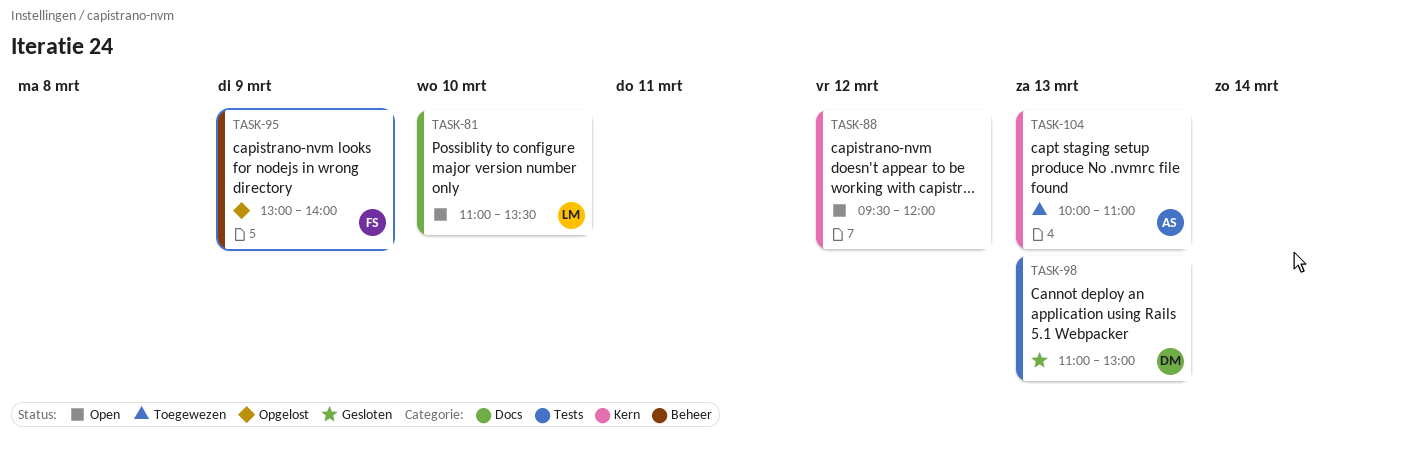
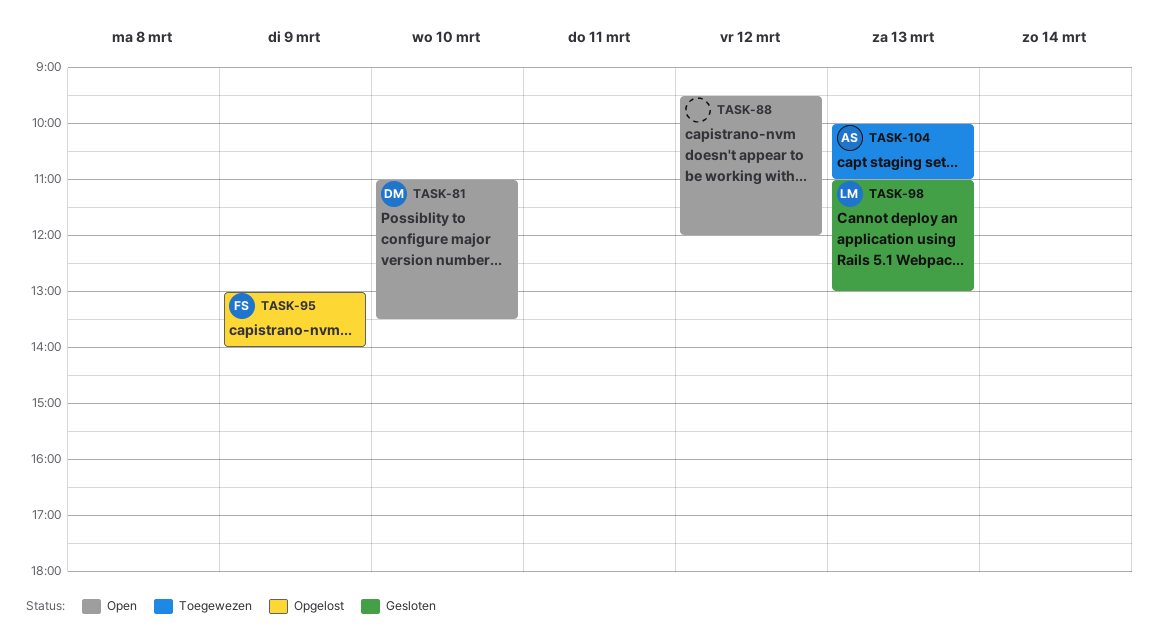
TASK-81, owner: LM -> DM
TASK-98, owner: DM -> LM

